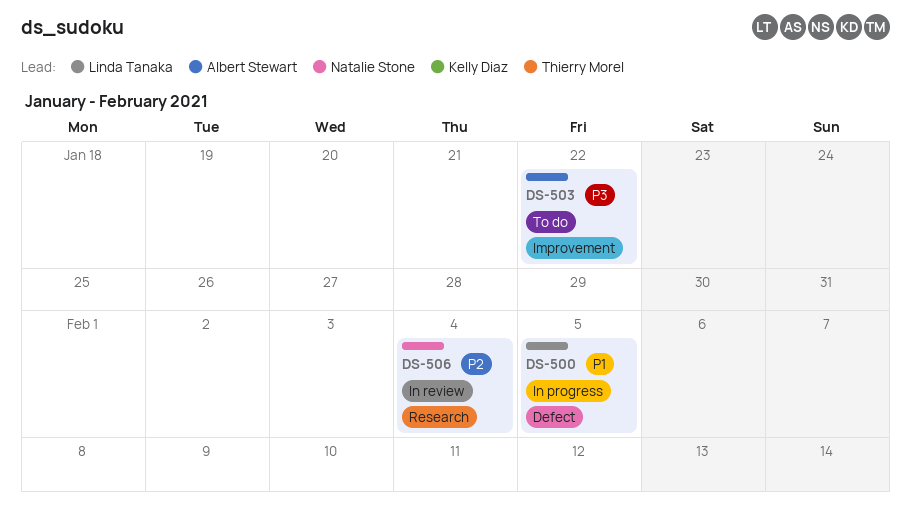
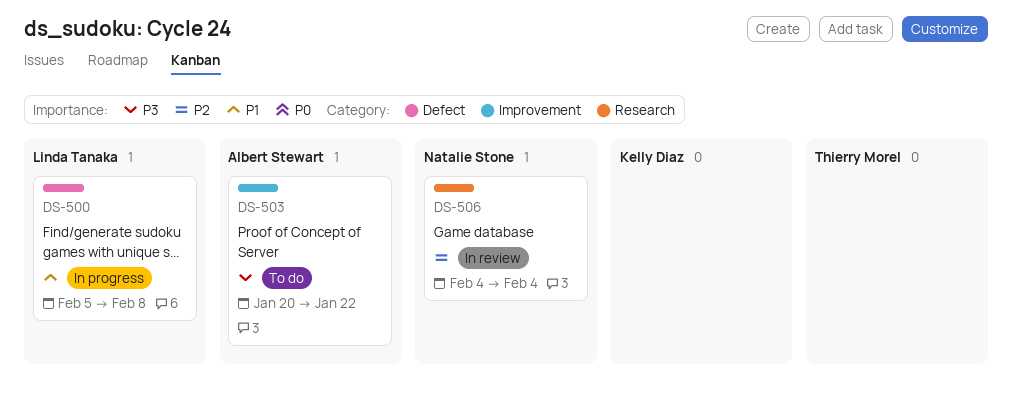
DS-500, due: Feb 5 -> Feb 8

